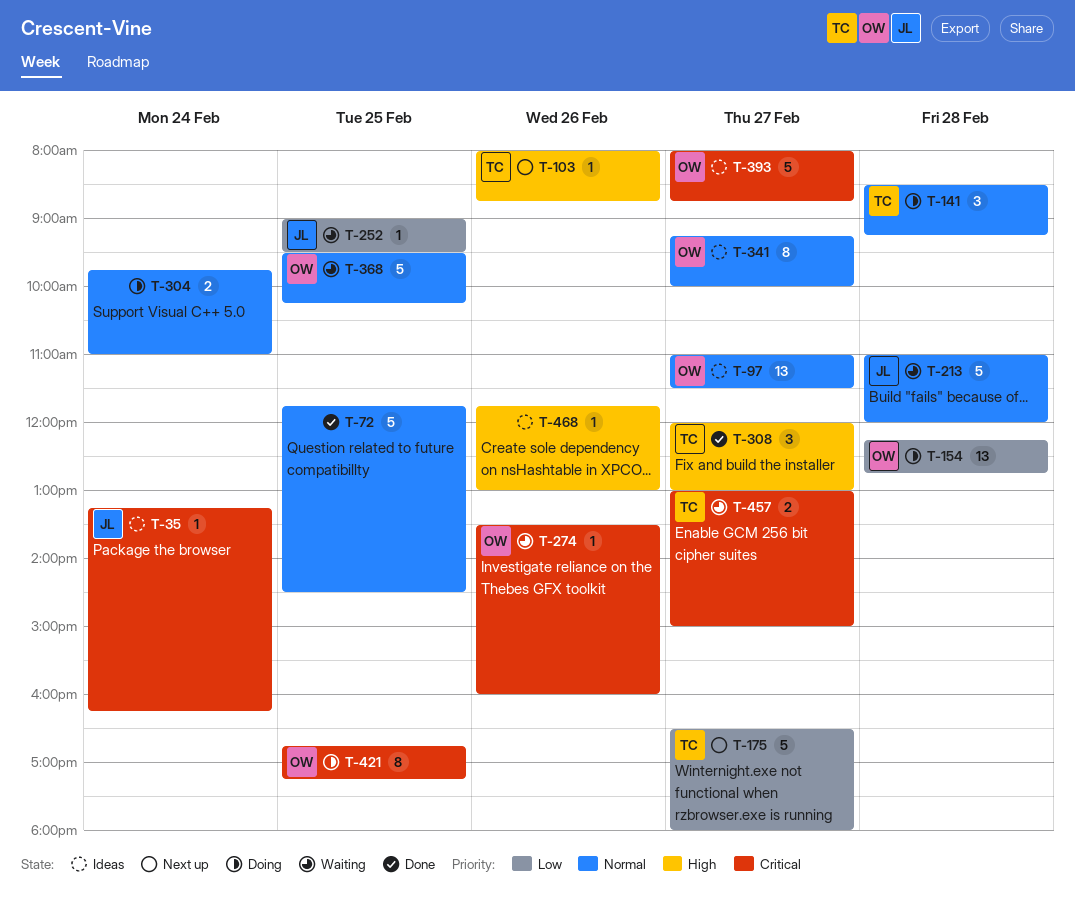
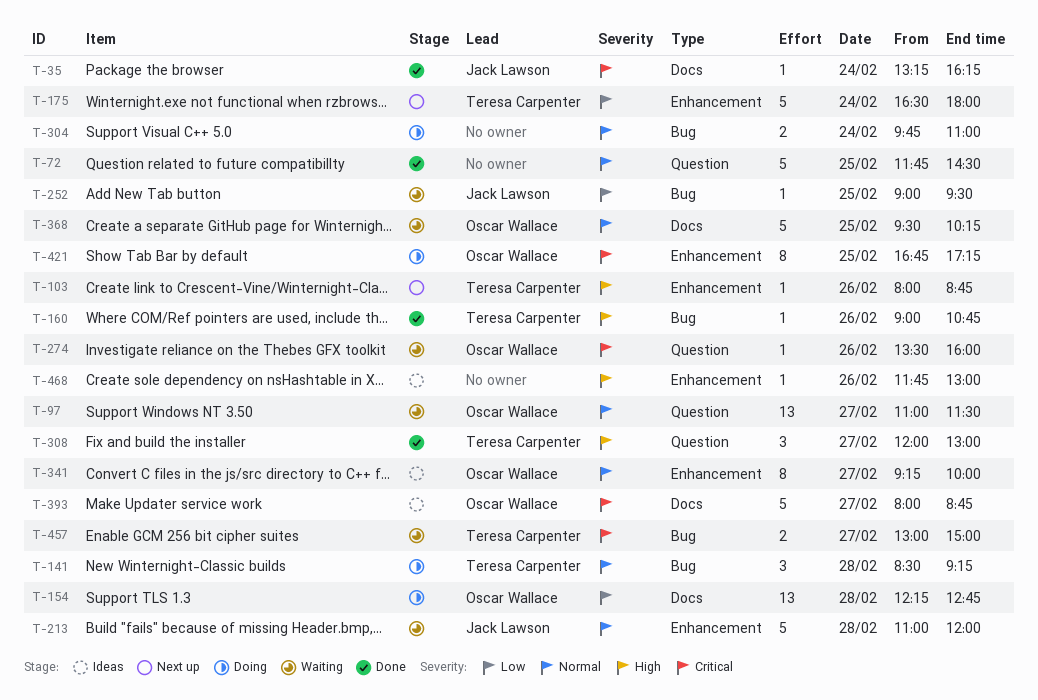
T-35, status: Ideas -> Done
T-97, status: Ideas -> Waiting
T-160: none -> present
T-175, day: Feb 27 -> Feb 24

